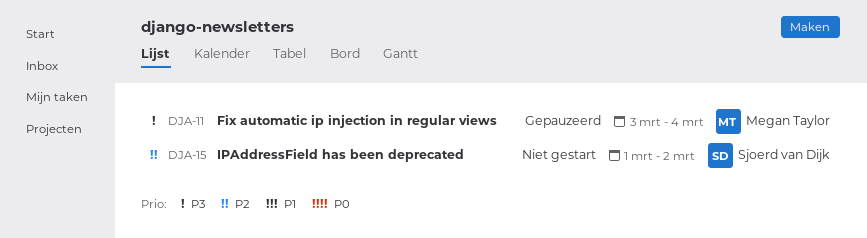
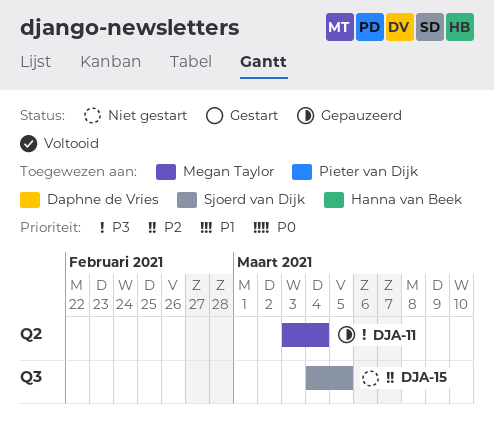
DJA-15, start: Mar 1 -> Mar 4
DJA-15, due: Mar 2 -> Mar 5

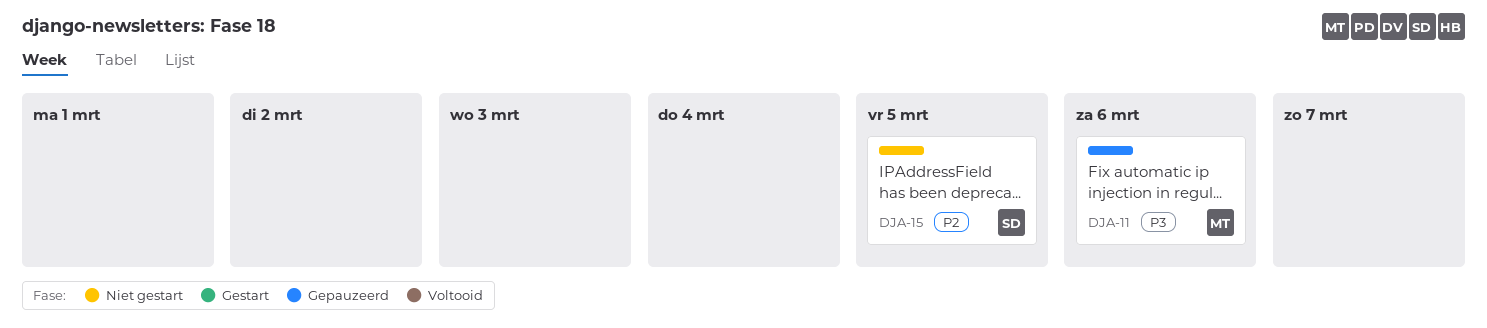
DJA-11, due: Mar 4 -> Mar 6

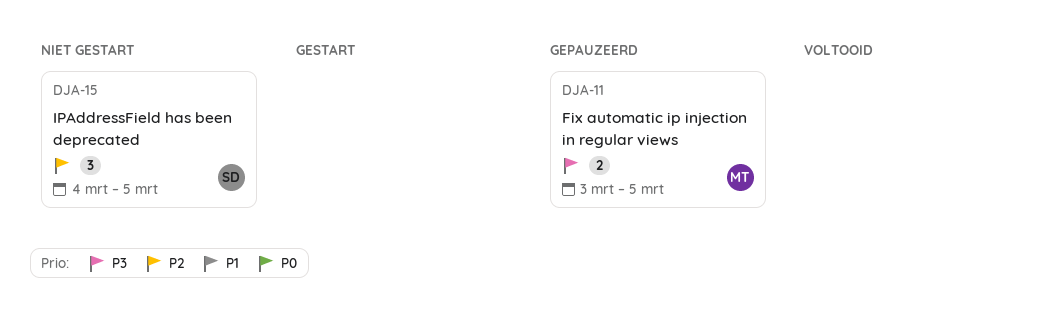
DJA-11, due: Mar 6 -> Mar 5

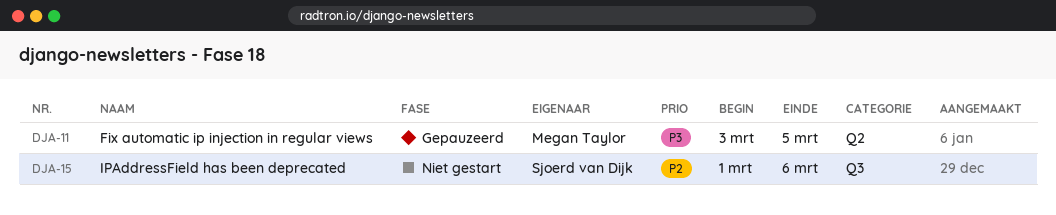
DJA-15, start: Mar 4 -> Mar 1
DJA-15, due: Mar 5 -> Mar 6

